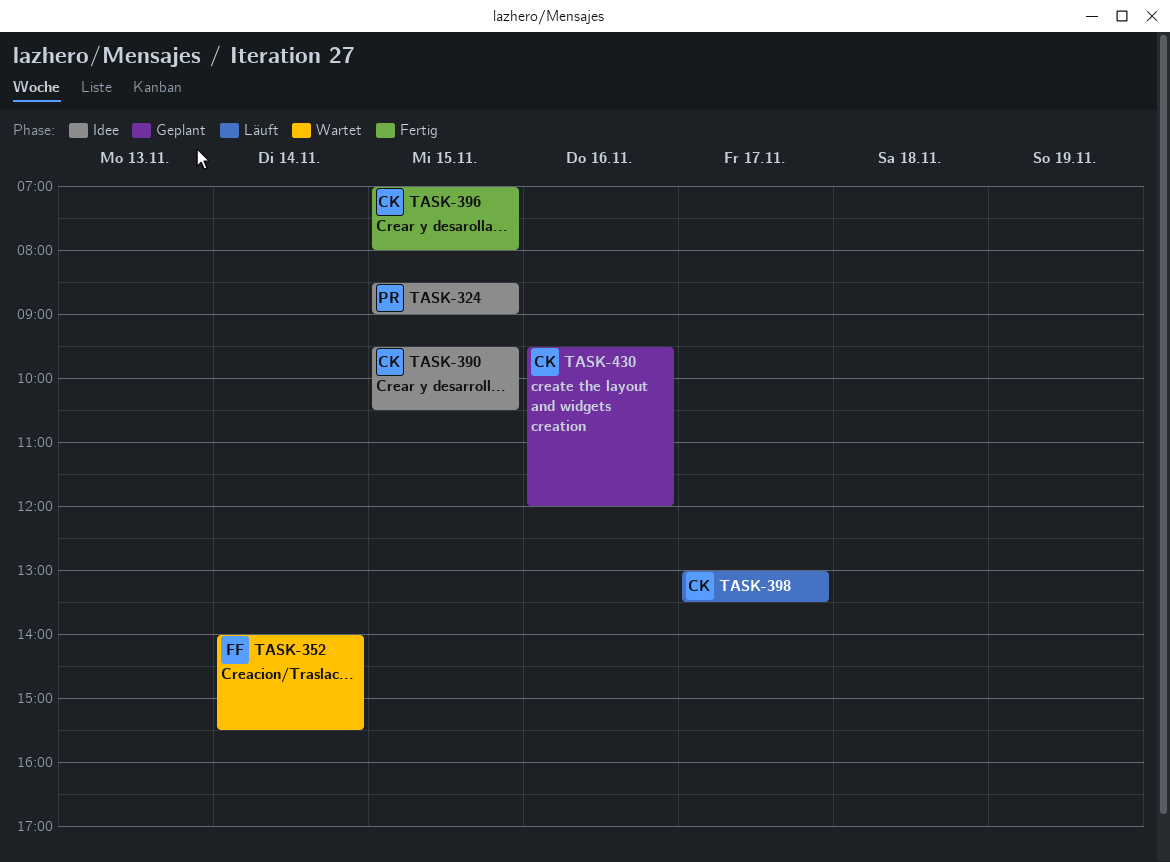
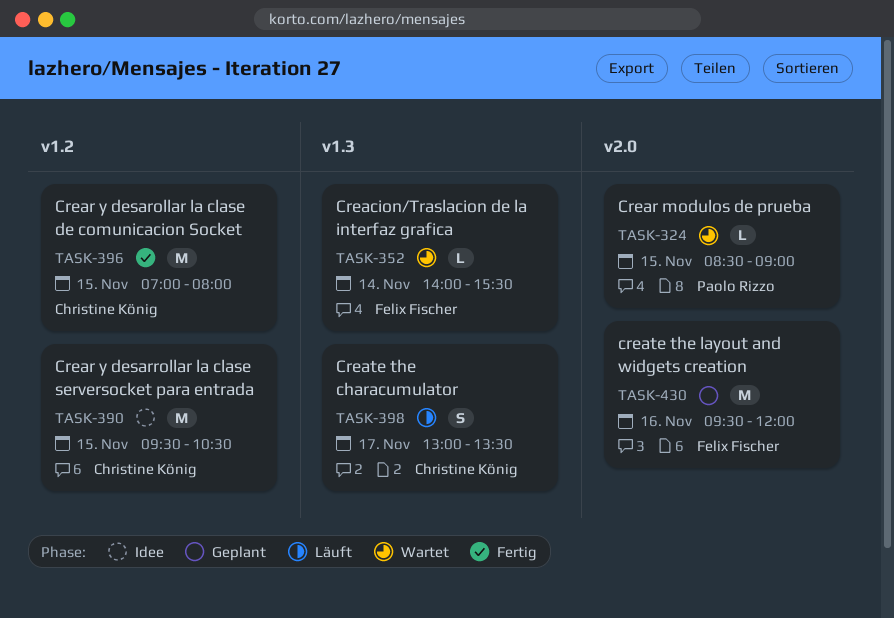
TASK-324, status: Idee -> Wartet
TASK-430, owner: Christine König -> Felix Fischer

